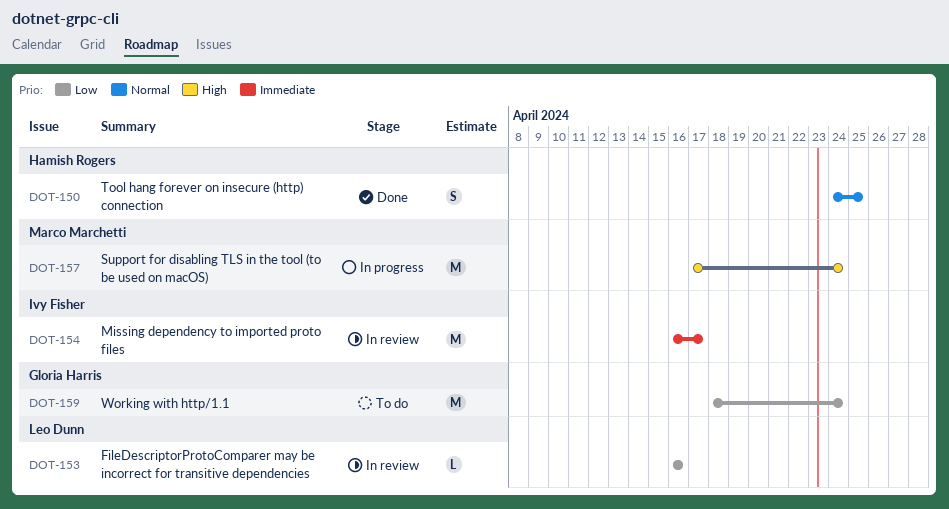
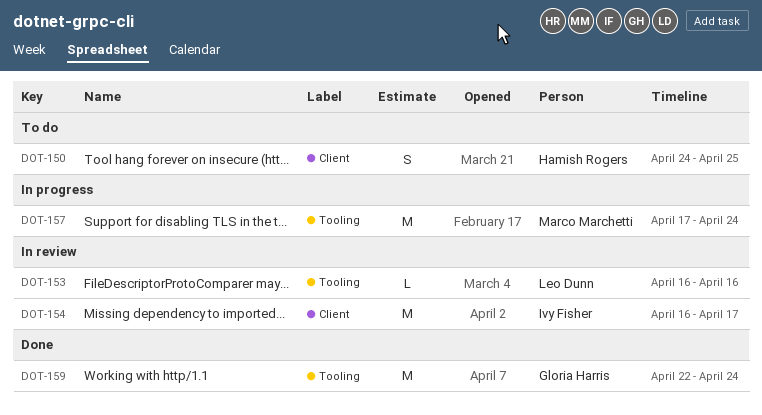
DOT-150, status: Done -> To do
DOT-159, status: To do -> Done
DOT-159, start: Apr 18 -> Apr 22

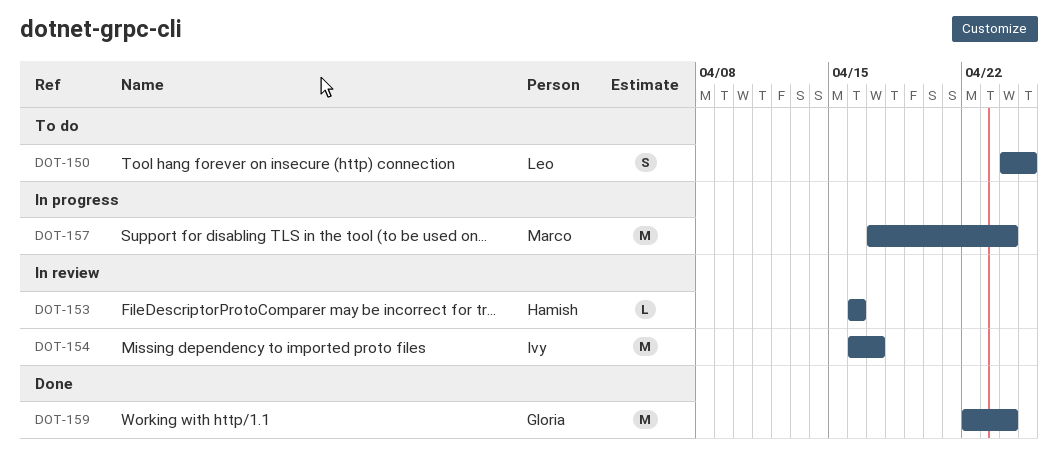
DOT-150, owner: Hamish Rogers -> Leo Dunn
DOT-153, owner: Leo Dunn -> Hamish Rogers

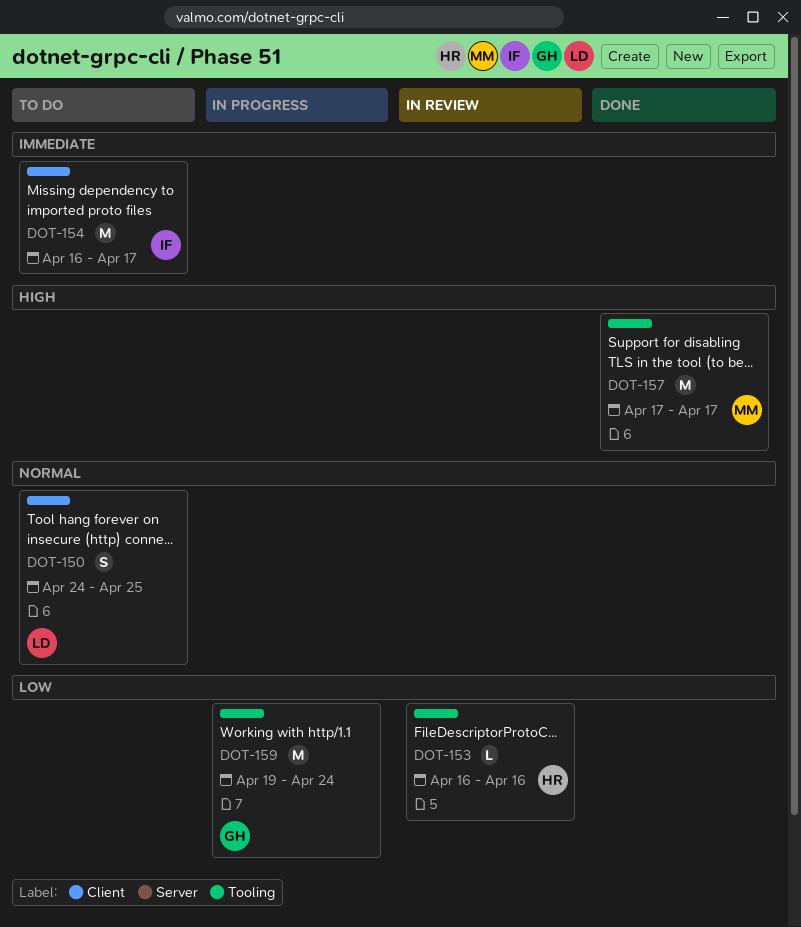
DOT-154, status: In review -> To do
DOT-157, status: In progress -> Done
DOT-157, due: Apr 24 -> Apr 17
DOT-159, status: Done -> In progress
DOT-159, start: Apr 22 -> Apr 19

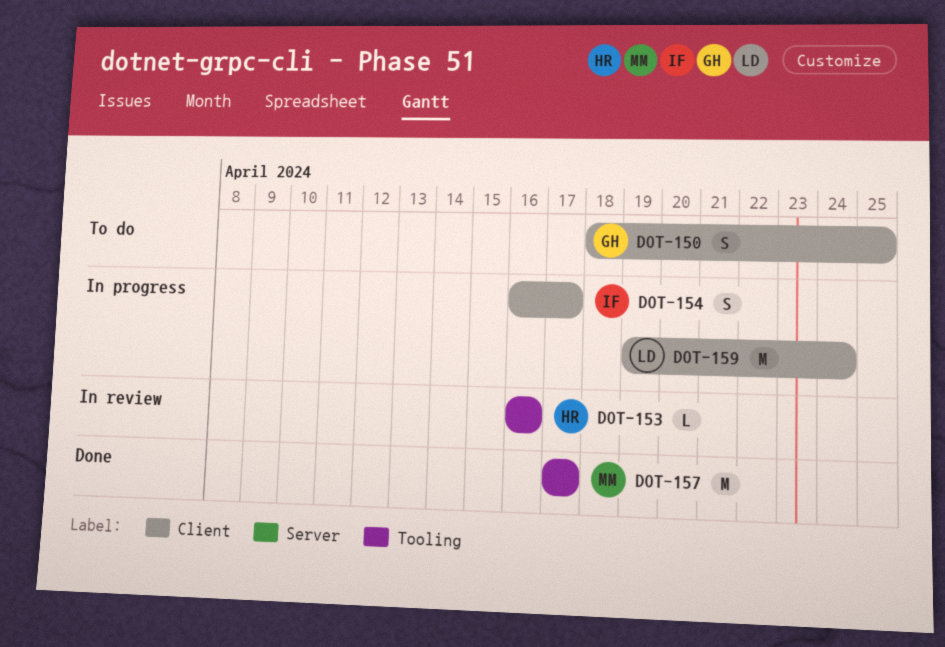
DOT-150, owner: LD -> GH
DOT-150, start: Apr 24 -> Apr 18
DOT-154, status: To do -> In progress
DOT-154, estimate: M -> S
DOT-159, owner: GH -> LD
DOT-159, label: Tooling -> Client

